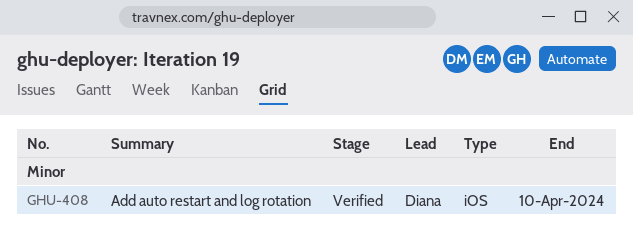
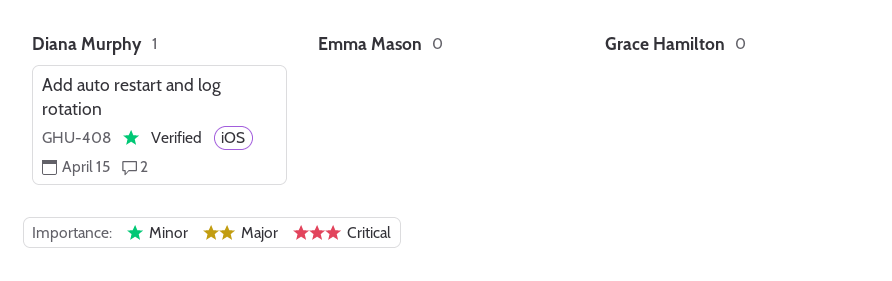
GHU-408, due: Apr 10 -> Apr 15

